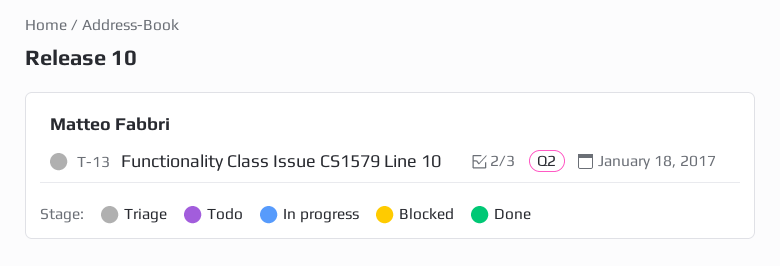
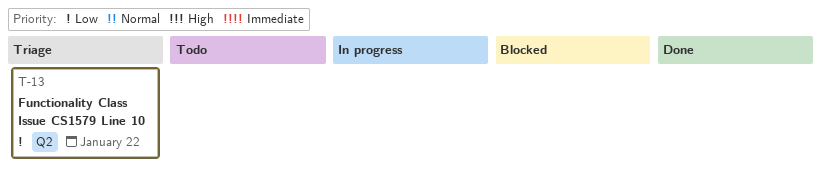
T-13, due: Jan 18 -> Jan 22

